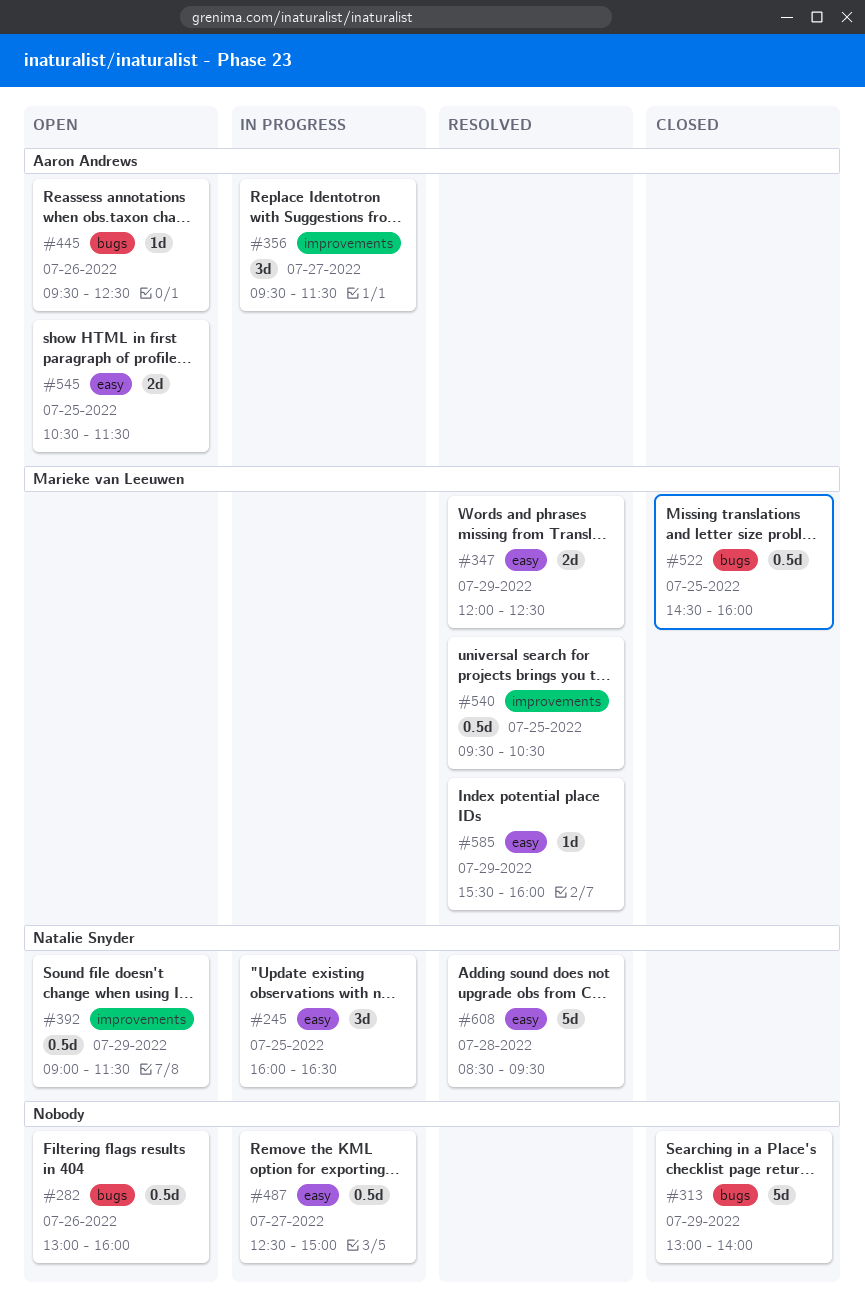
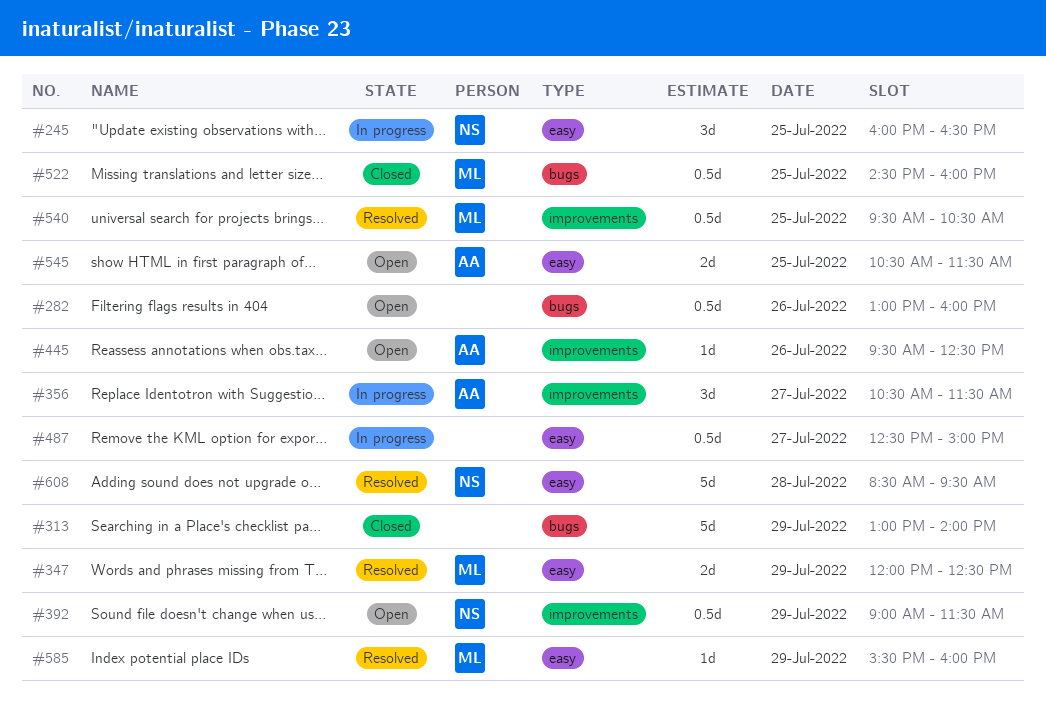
#356, begins: 09:30 -> 10:30
#445, label: bugs -> improvements

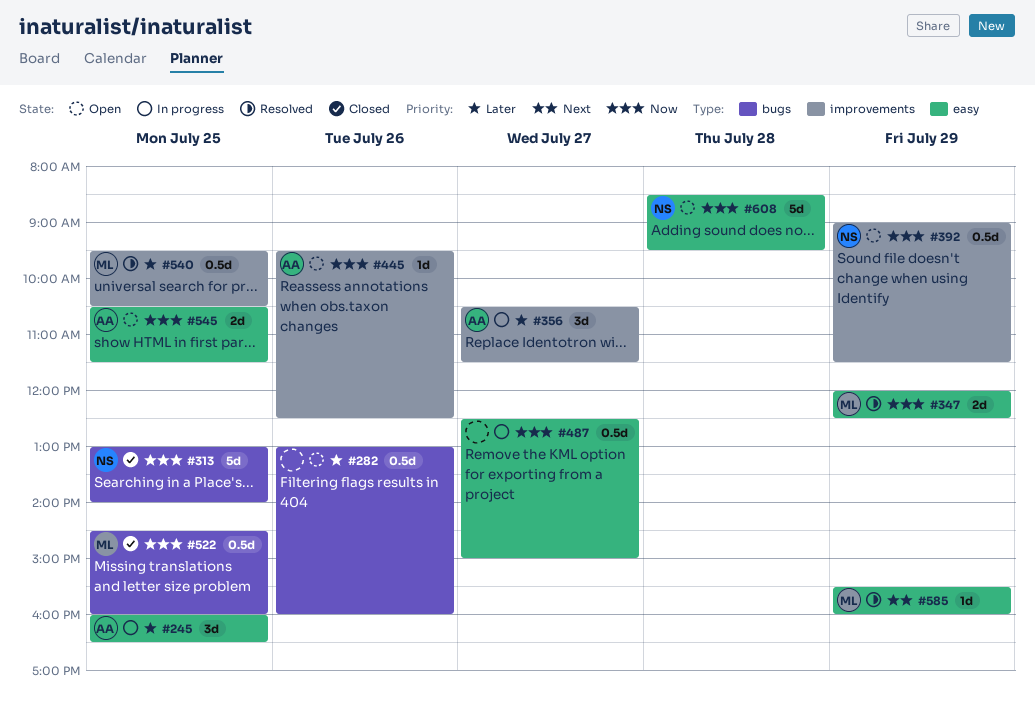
#245, owner: NS -> AA
#313, owner: none -> NS
#313, day: Jul 29 -> Jul 25
#608, status: Resolved -> Open

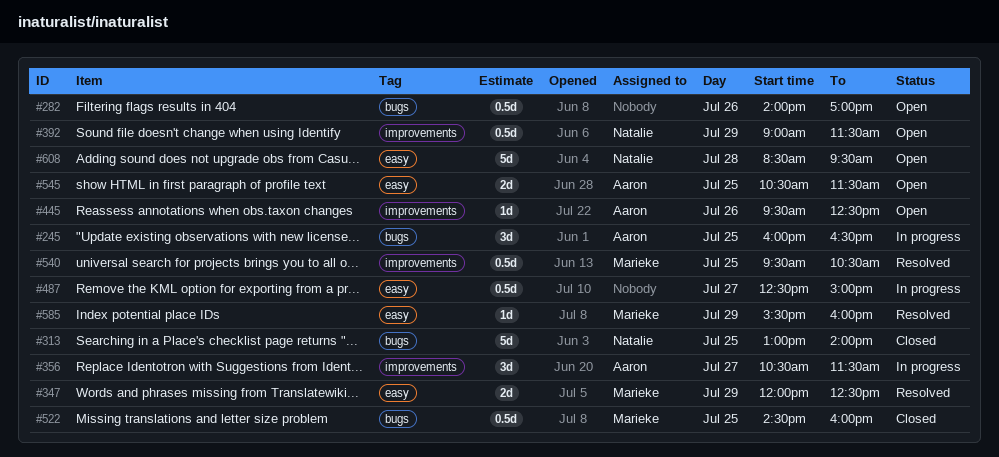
#245, label: easy -> bugs
#282, begins: 13:00 -> 14:00
#282, ends: 16:00 -> 17:00

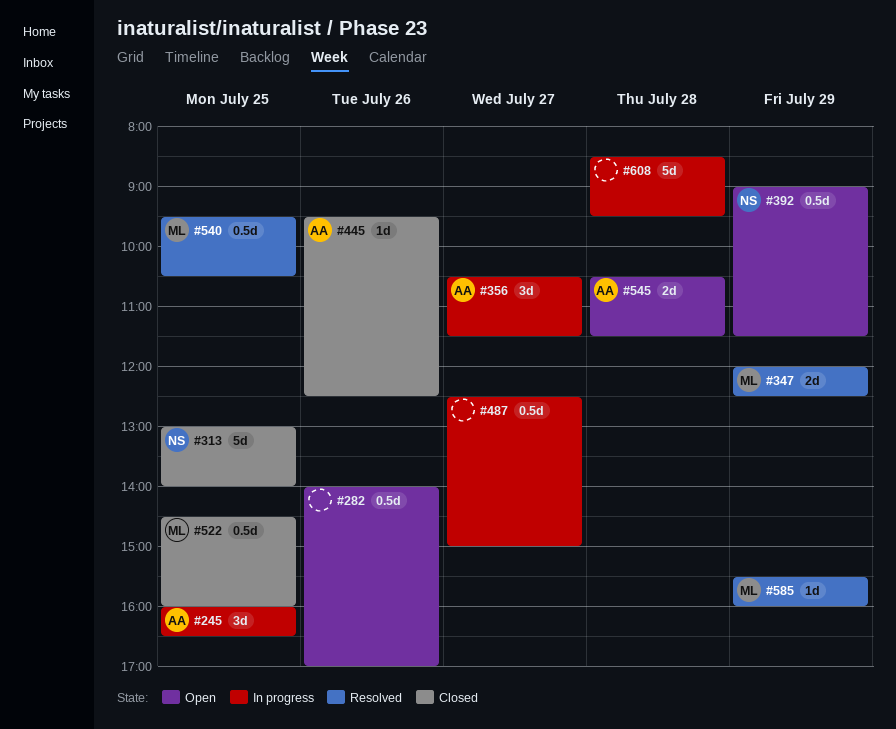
#445, status: Open -> Closed
#545, day: Jul 25 -> Jul 28
#608, status: Open -> In progress
#608, owner: Natalie -> none

